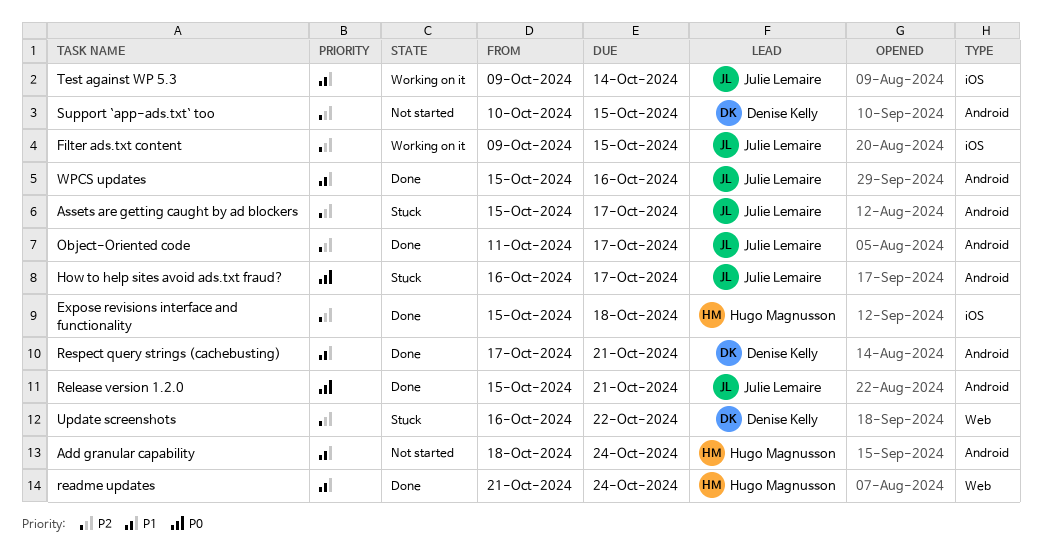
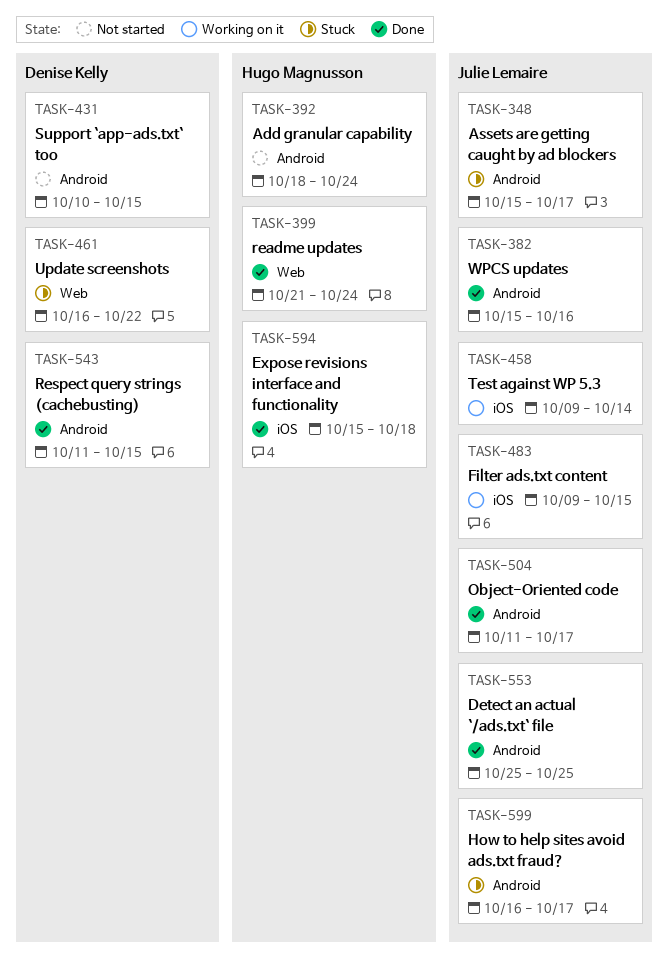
Detect an actual `/ads.txt` file: none -> present
Release version 1.2.0: present -> none
Respect query strings (cachebusting), start: Oct 17 -> Oct 11
Respect query strings (cachebusting), due: Oct 21 -> Oct 15

